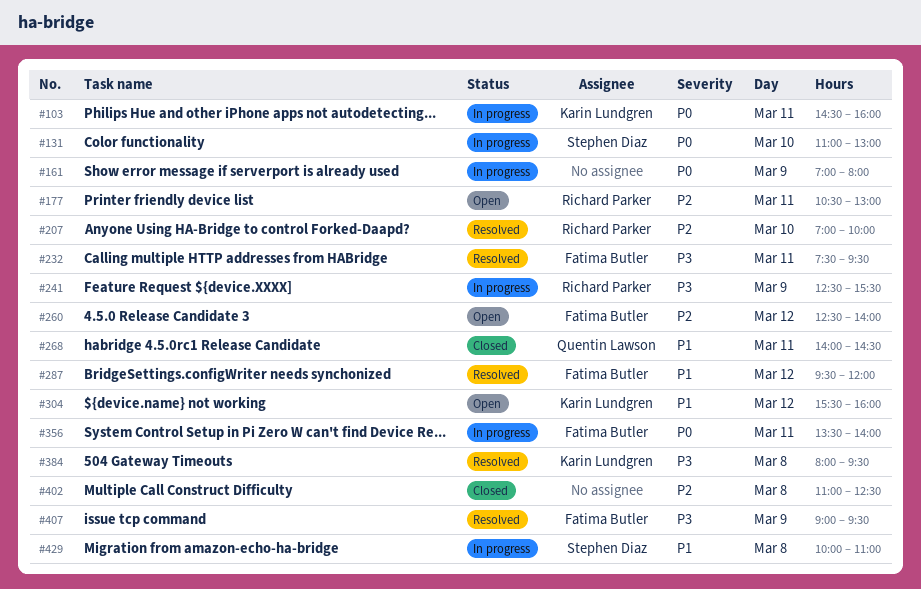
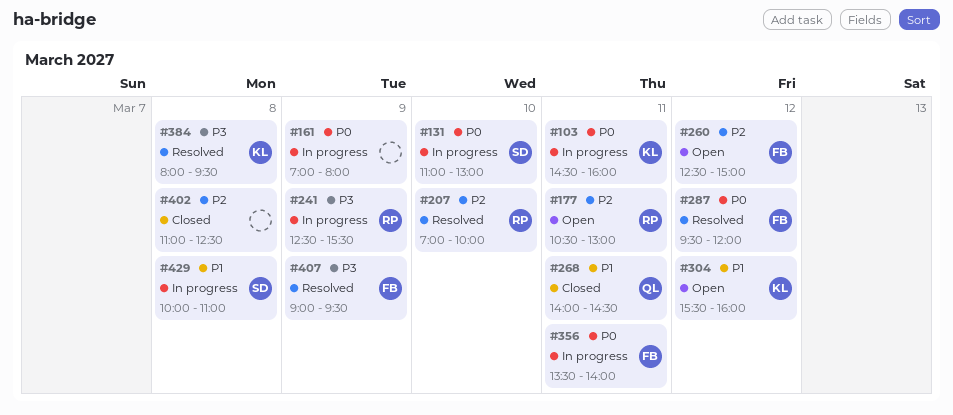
#232: present -> none
#260, ends: 14:00 -> 15:00
#287, priority: P1 -> P0

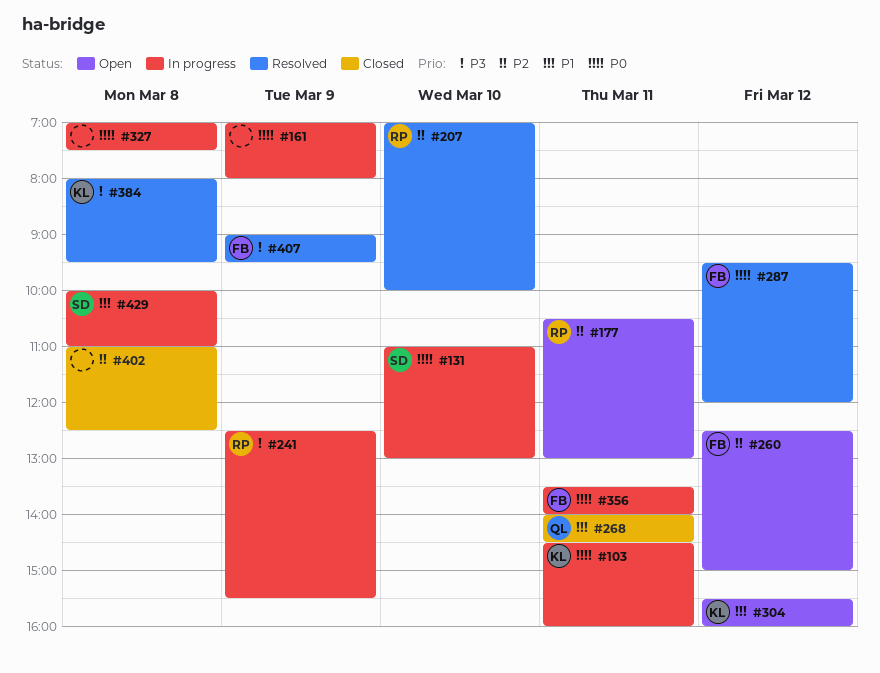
#327: none -> present

